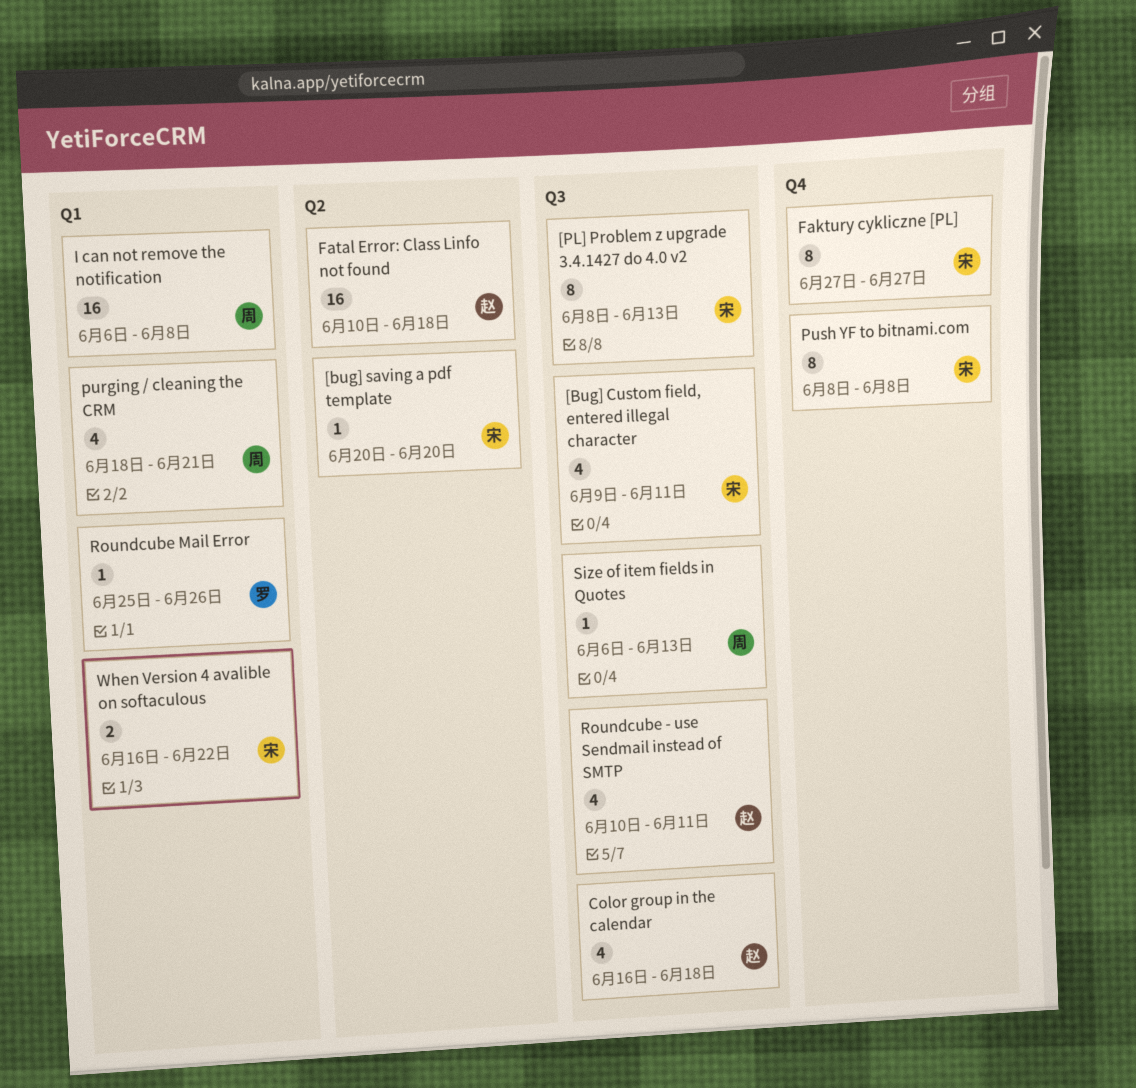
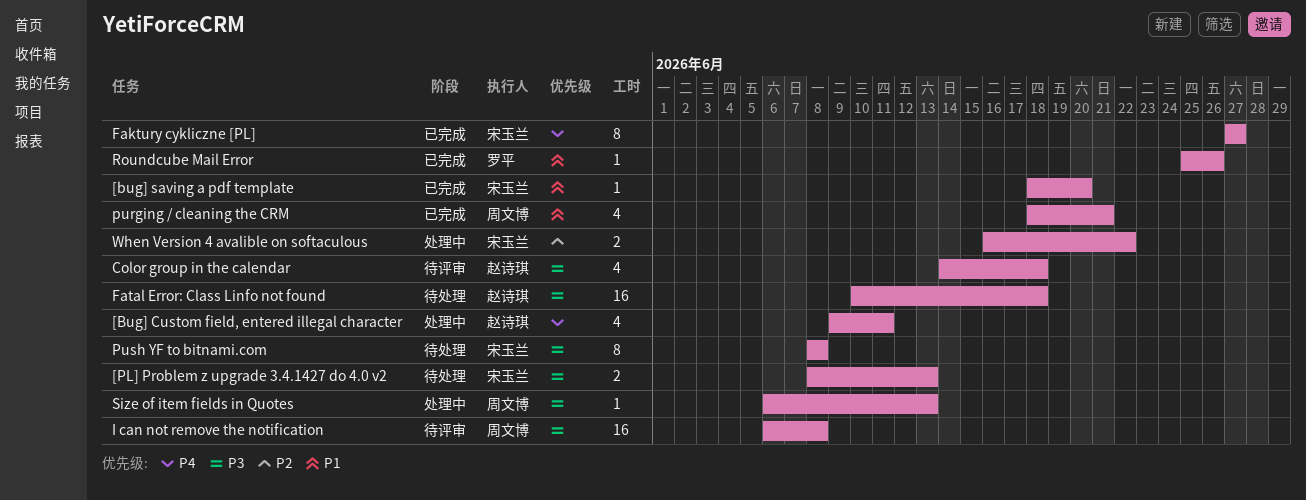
[Bug] Custom field, entered illegal character, owner: 宋玉兰 -> 赵诗琪
[bug] saving a pdf template, start: Jun 20 -> Jun 18
[PL] Problem z upgrade 3.4.1427 do 4.0 v2, estimate: 8 -> 2
Color group in the calendar, start: Jun 16 -> Jun 14
Roundcube - use Sendmail instead of SMTP: present -> none

